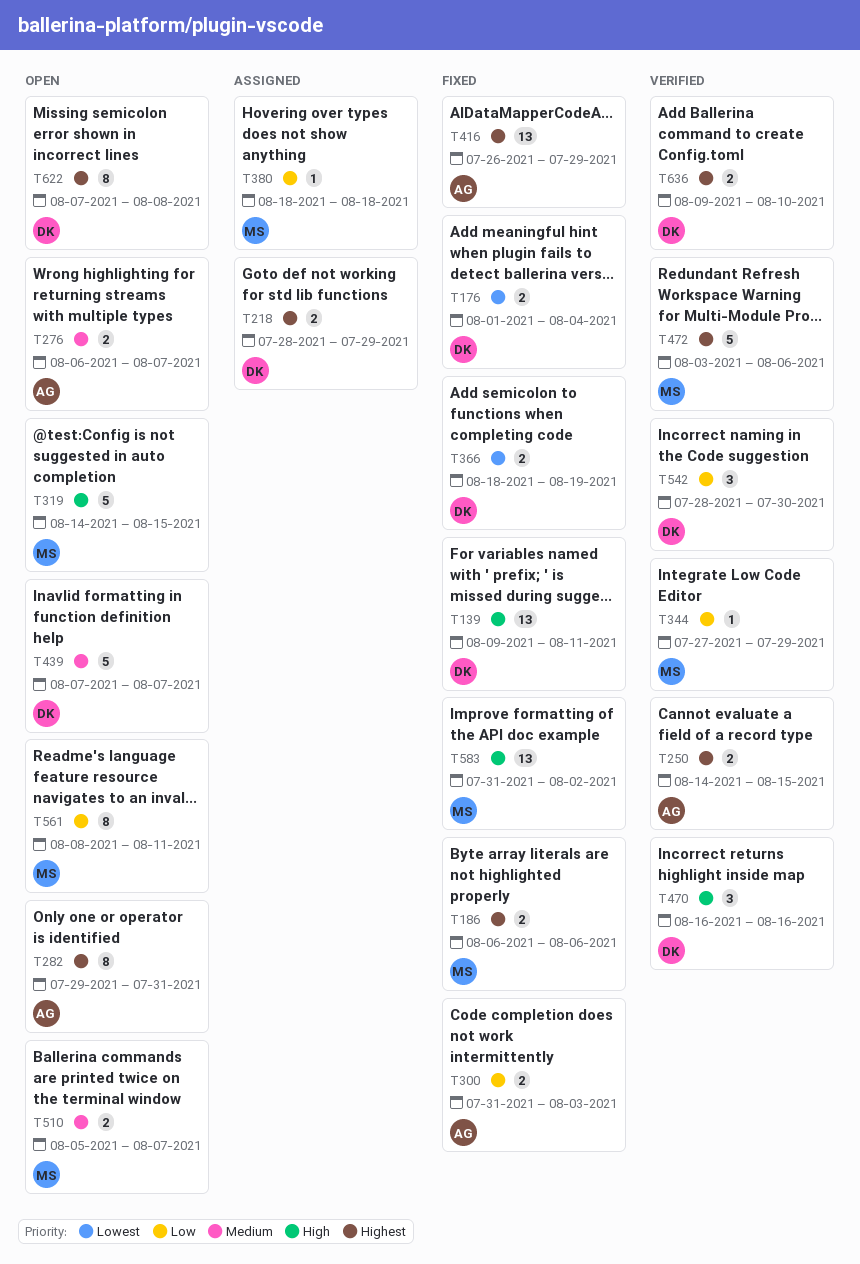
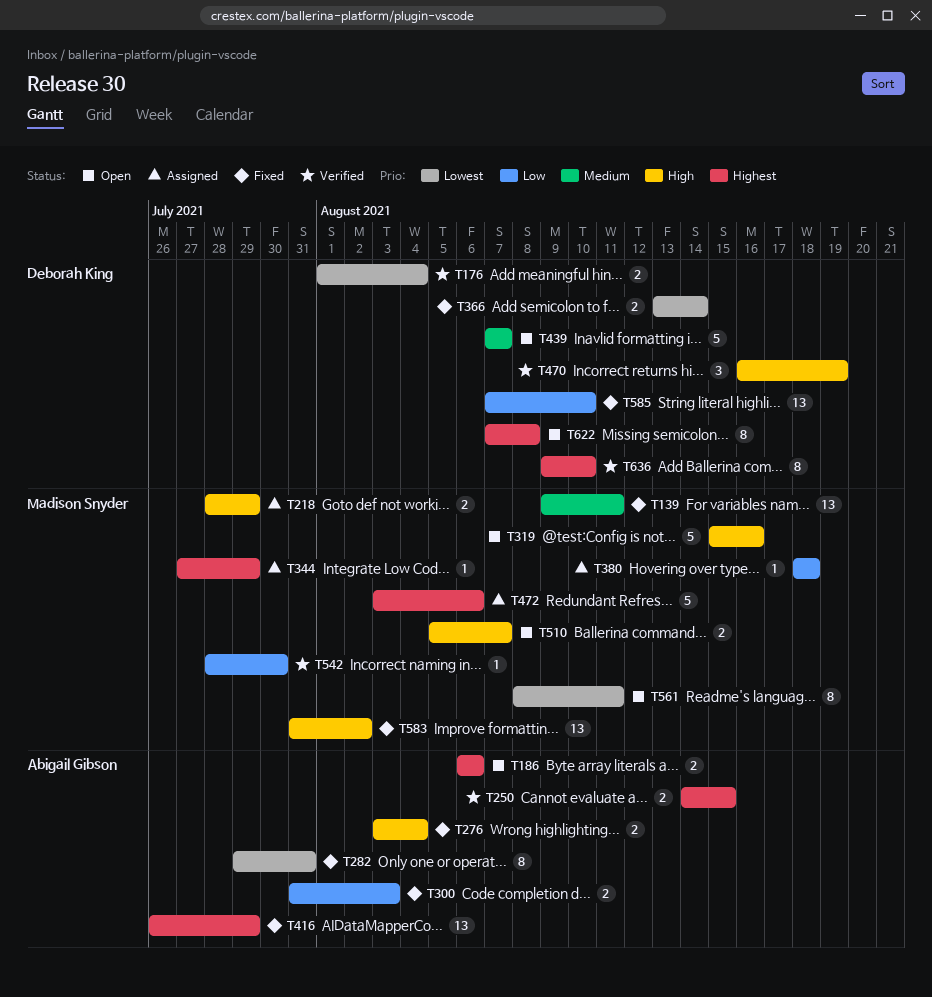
T139, owner: Deborah King -> Madison Snyder
T139, priority: High -> Medium
T176, status: Fixed -> Verified
T186, status: Fixed -> Open
T186, owner: Madison Snyder -> Abigail Gibson
T218, owner: Deborah King -> Madison Snyder
T218, priority: Highest -> High
T276, status: Open -> Fixed
T276, priority: Medium -> High
T276, start: Aug 6 -> Aug 3
T276, due: Aug 7 -> Aug 4
T282, status: Open -> Fixed
T282, priority: Highest -> Lowest
T319, start: Aug 14 -> Aug 15
T319, due: Aug 15 -> Aug 16
T344, status: Verified -> Assigned
T344, priority: Low -> Highest
T366, start: Aug 18 -> Aug 13
T366, due: Aug 19 -> Aug 14
T470, due: Aug 16 -> Aug 19
T472, status: Verified -> Assigned
T510, priority: Medium -> High
T542, owner: Deborah King -> Madison Snyder
T542, estimate: 3 -> 1
T561, priority: Low -> Lowest
T585: none -> present
T636, estimate: 2 -> 8

